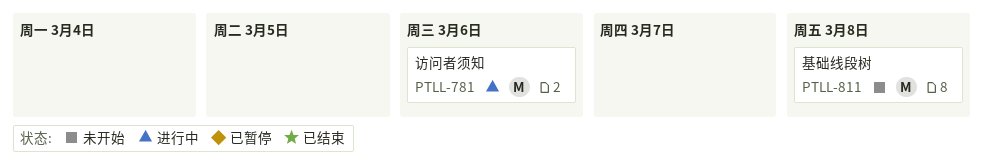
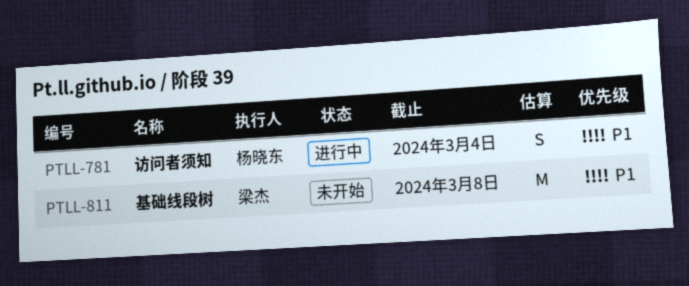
PTLL-781, estimate: M -> S
PTLL-781, due: Mar 6 -> Mar 4

